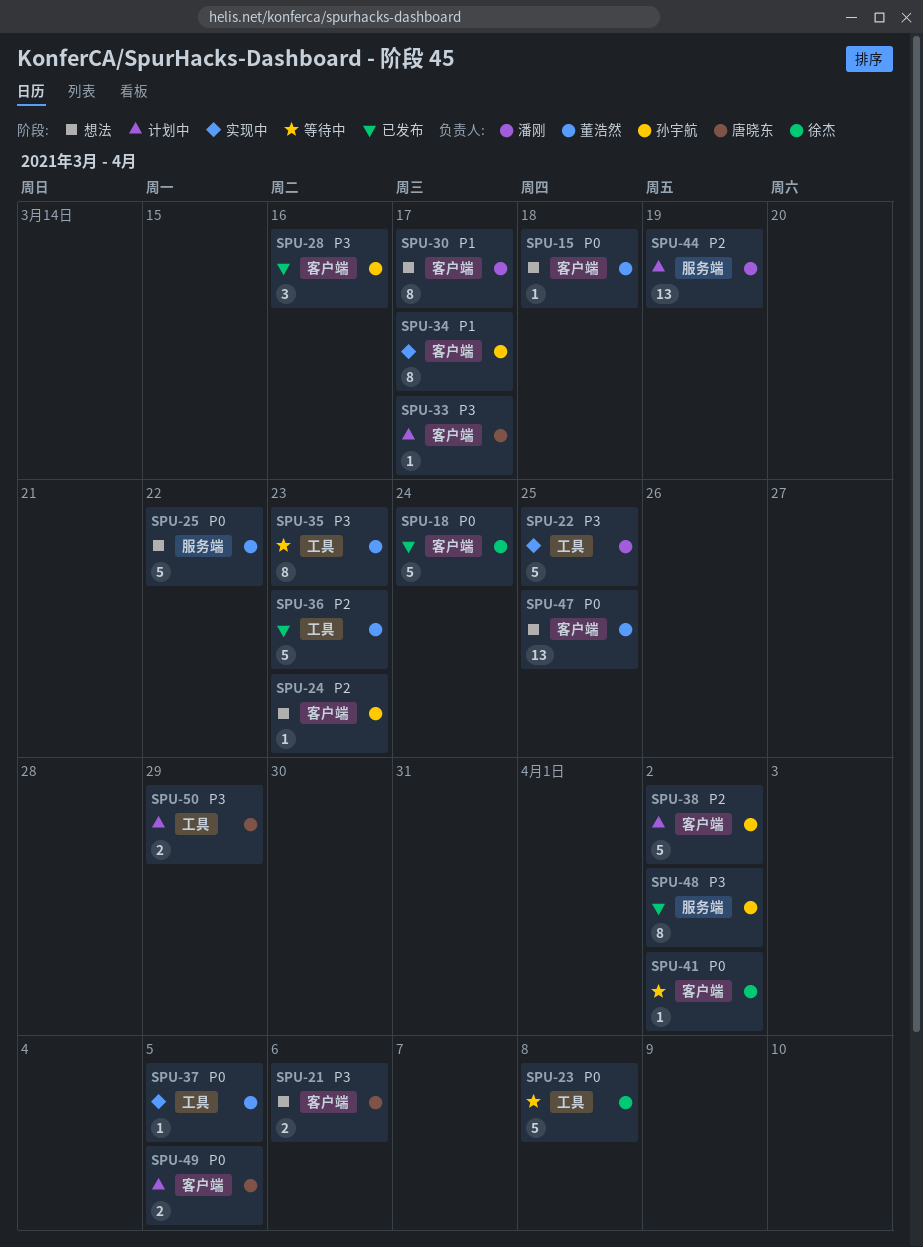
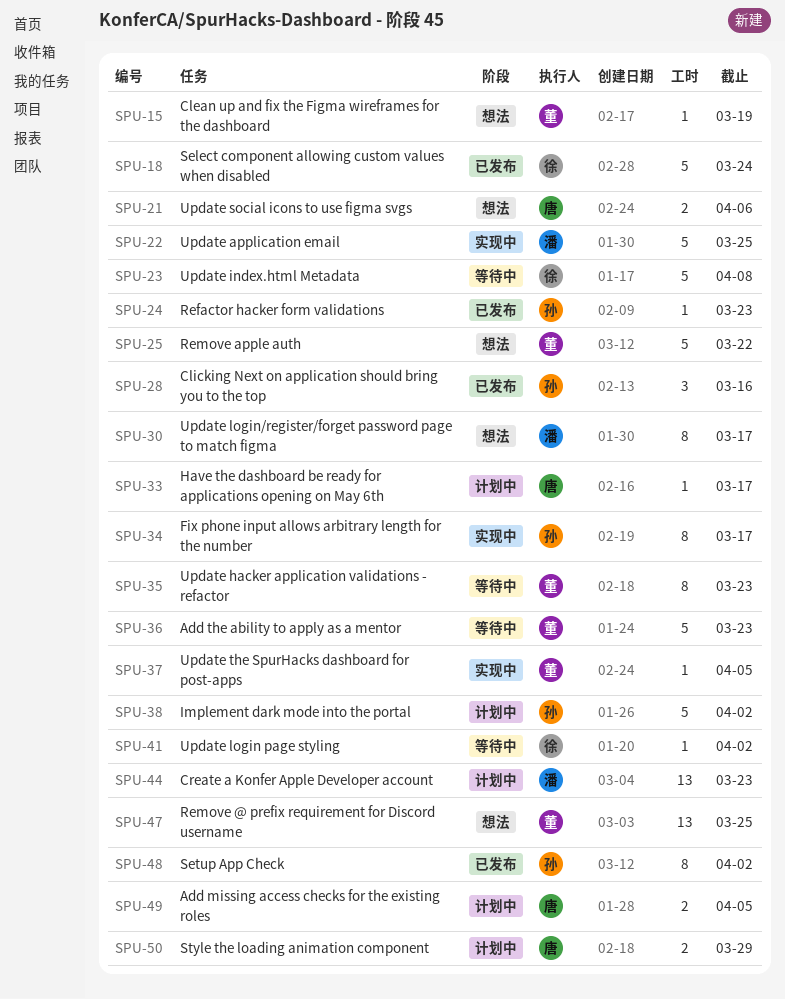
SPU-15, due: Mar 18 -> Mar 19
SPU-24, status: 想法 -> 已发布
SPU-36, status: 已发布 -> 等待中
SPU-44, due: Mar 19 -> Mar 23

